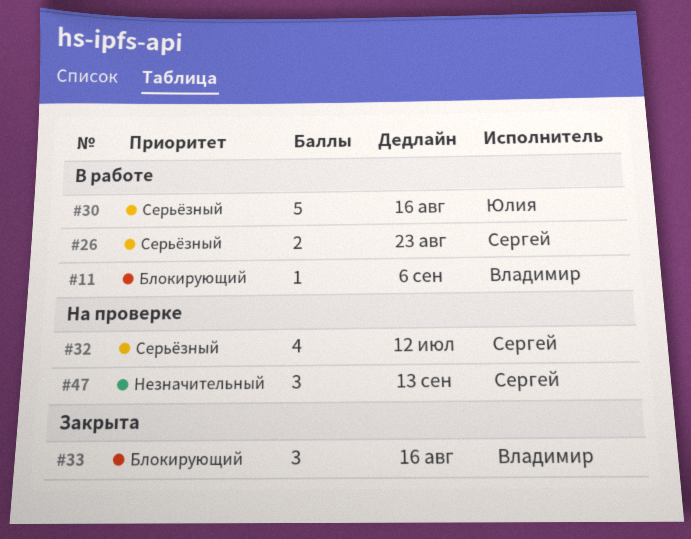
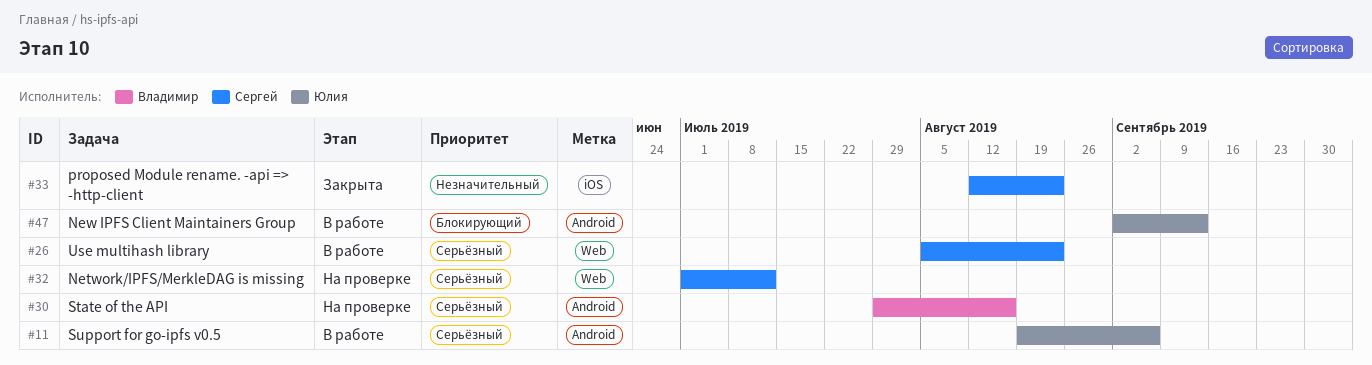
#11, owner: Владимир -> Юлия
#11, priority: Блокирующий -> Серьёзный
#30, status: В работе -> На проверке
#30, owner: Юлия -> Владимир
#33, owner: Владимир -> Сергей
#33, priority: Блокирующий -> Незначительный
#33, due: Aug 16 -> Aug 23
#47, status: На проверке -> В работе
#47, owner: Сергей -> Юлия
#47, priority: Незначительный -> Блокирующий

